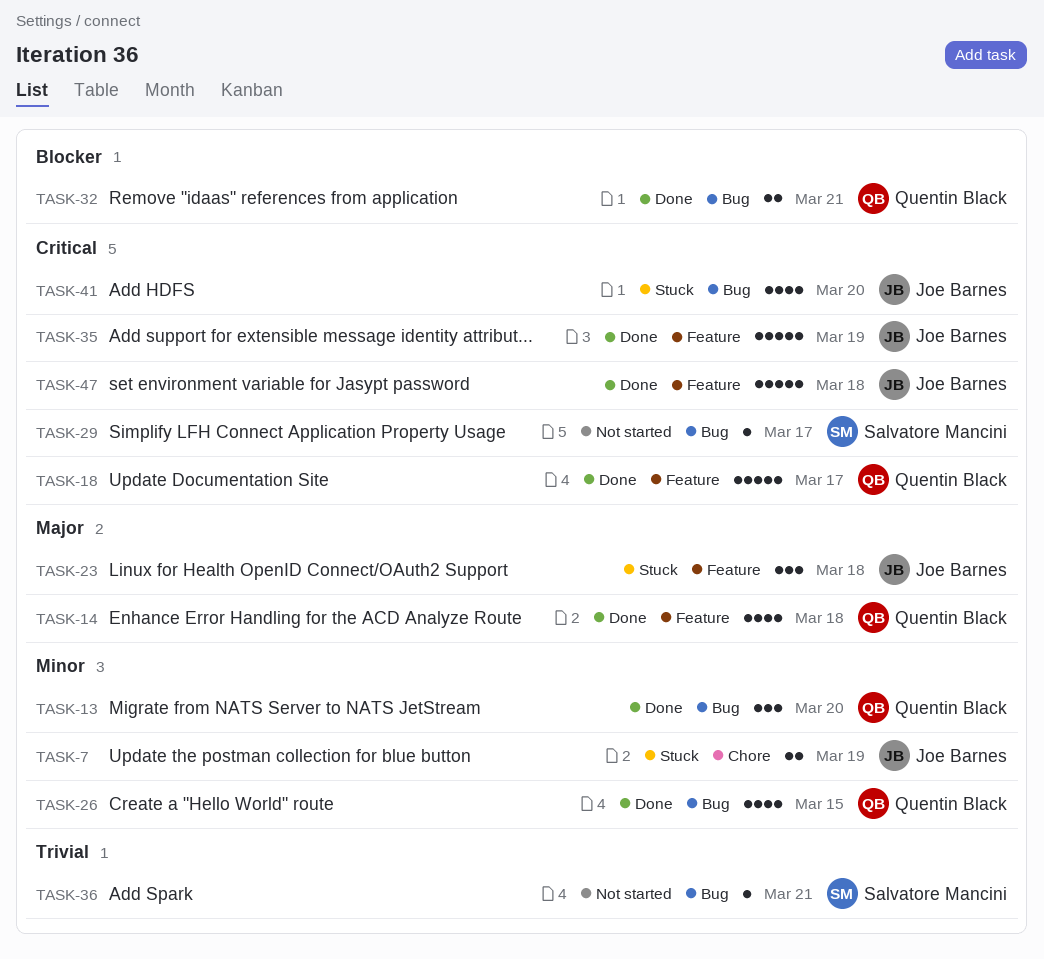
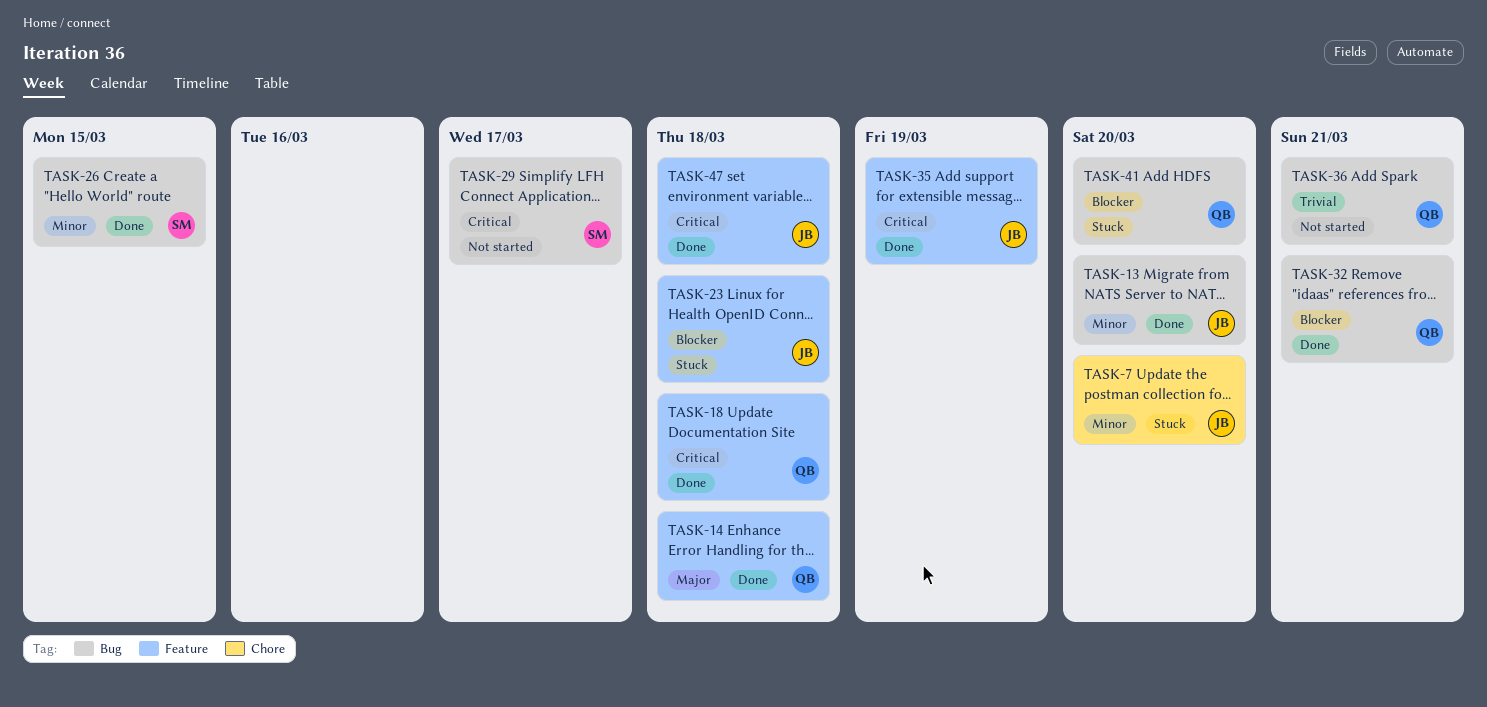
TASK-7, due: Mar 19 -> Mar 20
TASK-13, owner: Quentin Black -> Joe Barnes
TASK-18, due: Mar 17 -> Mar 18
TASK-23, priority: Major -> Blocker
TASK-26, owner: Quentin Black -> Salvatore Mancini
TASK-36, owner: Salvatore Mancini -> Quentin Black
TASK-41, owner: Joe Barnes -> Quentin Black
TASK-41, priority: Critical -> Blocker

